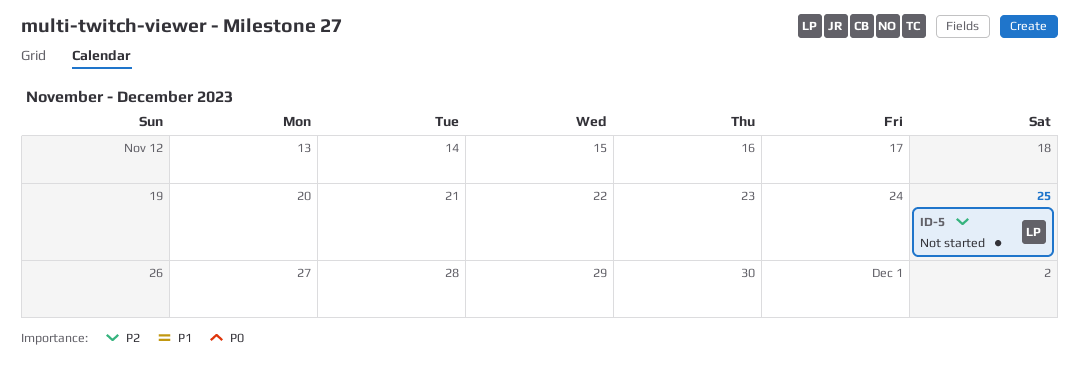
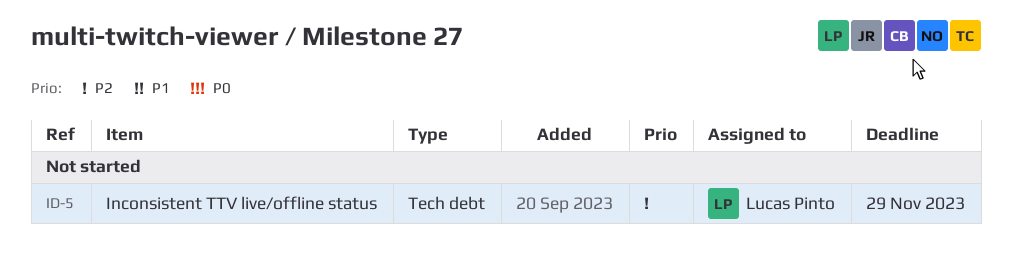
ID-5, due: Nov 25 -> Nov 29

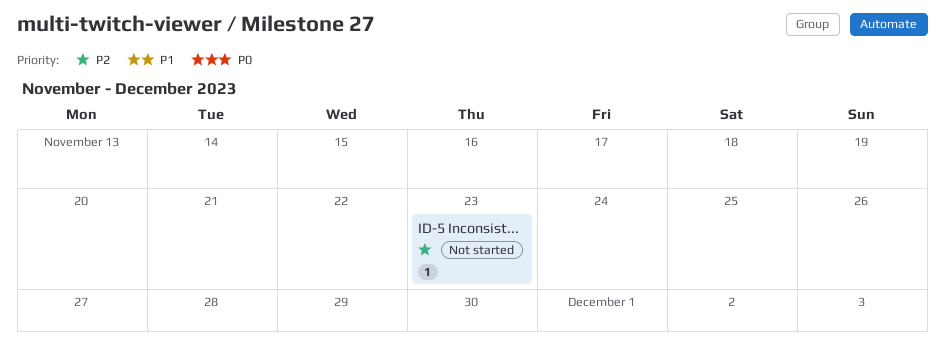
ID-5, due: Nov 29 -> Nov 23

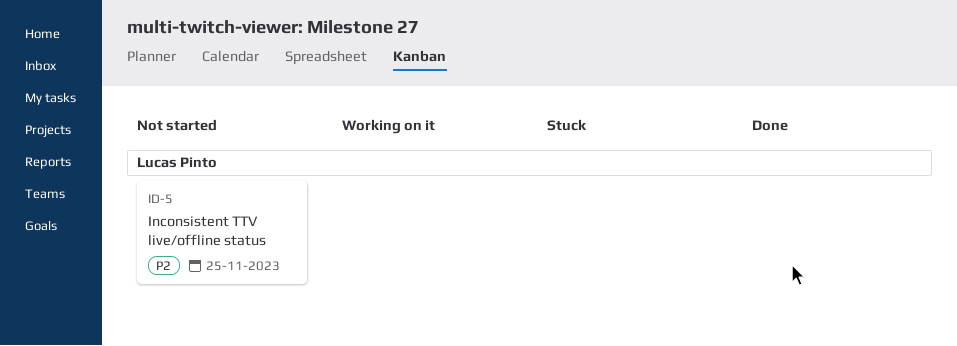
ID-5, due: Nov 23 -> Nov 25

